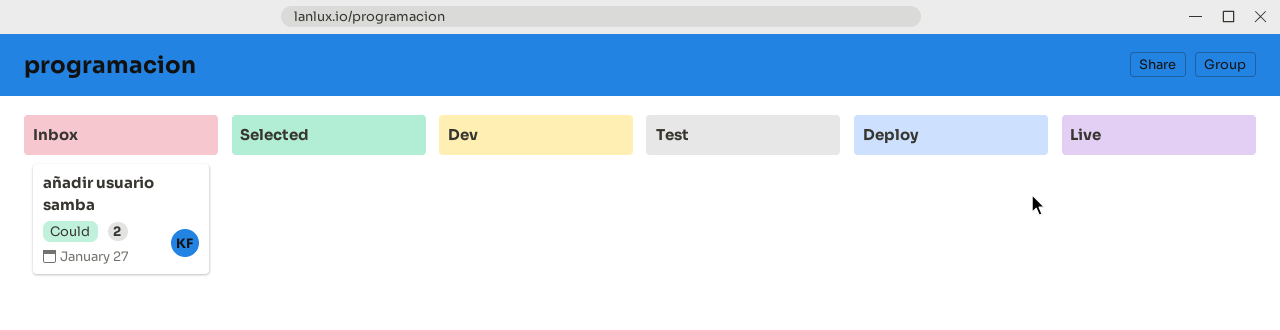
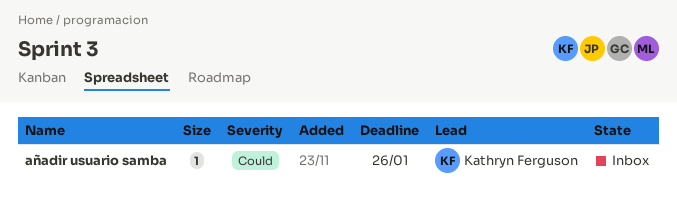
añadir usuario samba, estimate: 2 -> 1
añadir usuario samba, due: Jan 27 -> Jan 26

